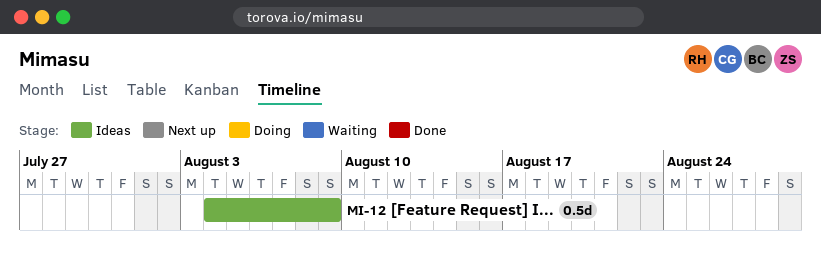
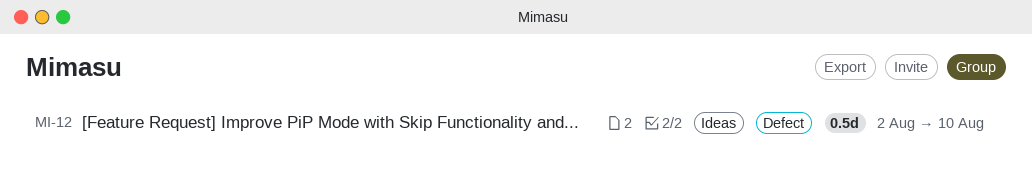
MI-12, start: Aug 4 -> Aug 2
MI-12, due: Aug 9 -> Aug 10

